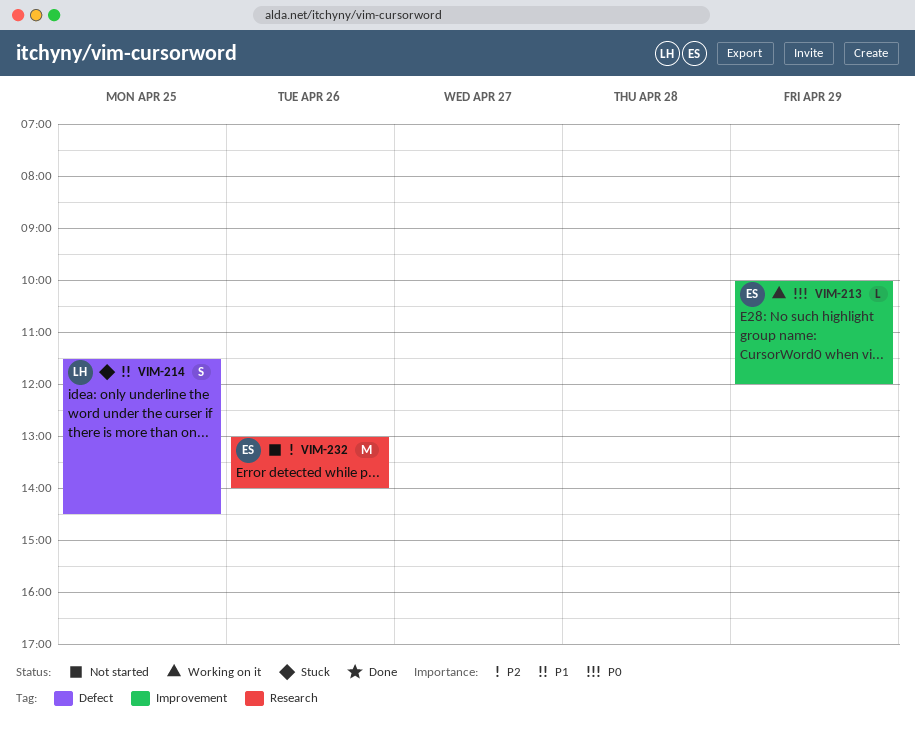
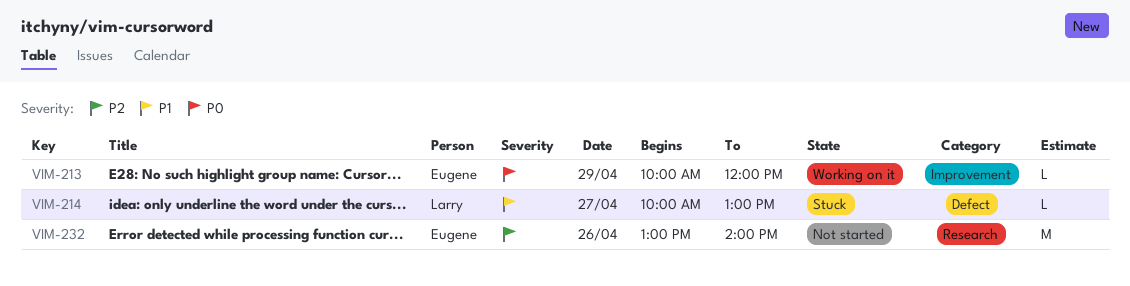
VIM-214, estimate: S -> L
VIM-214, day: Apr 25 -> Apr 27
VIM-214, begins: 11:30 -> 10:00
VIM-214, ends: 14:30 -> 13:00

